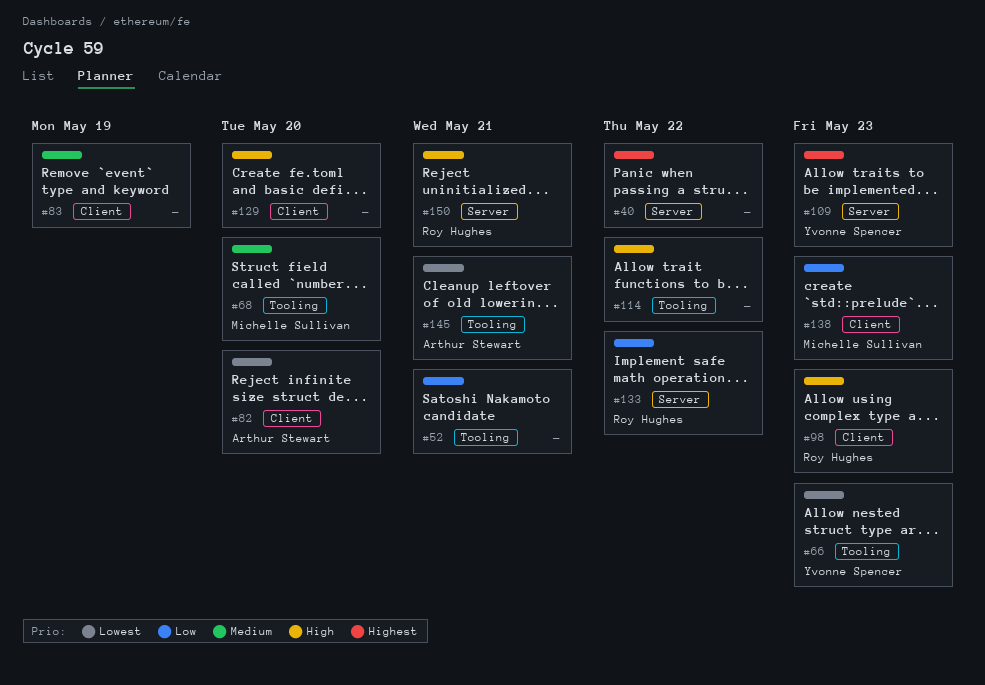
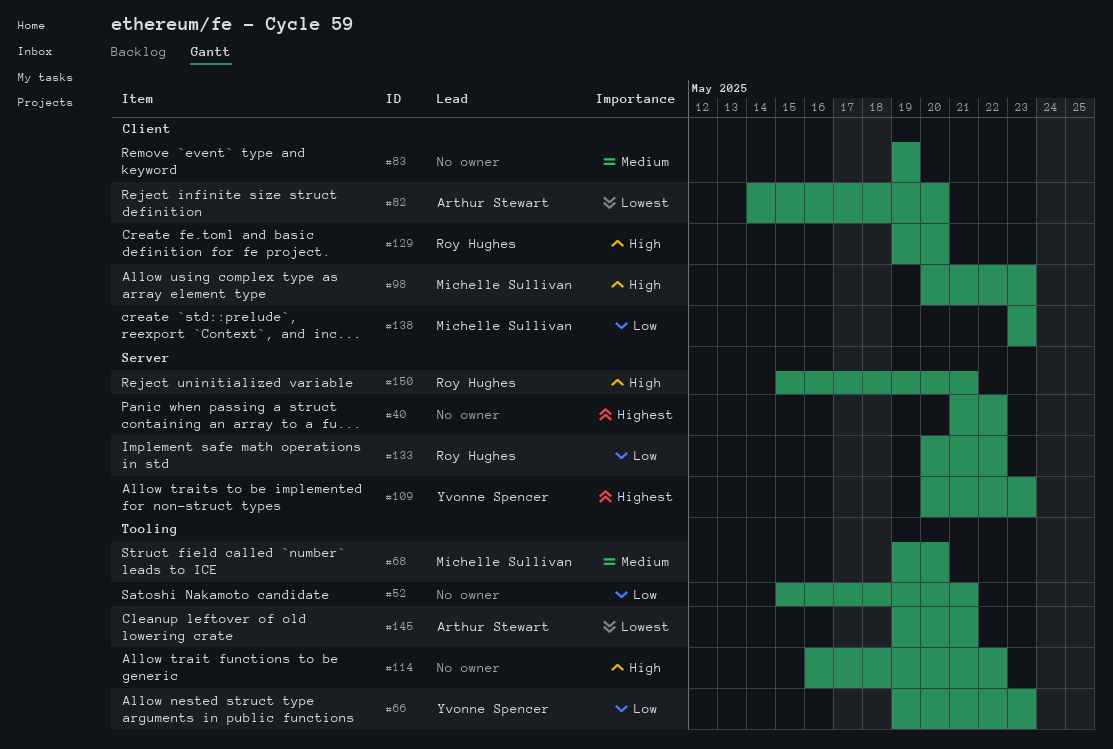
#66, priority: Lowest -> Low
#98, owner: Roy Hughes -> Michelle Sullivan
#129, owner: none -> Roy Hughes

